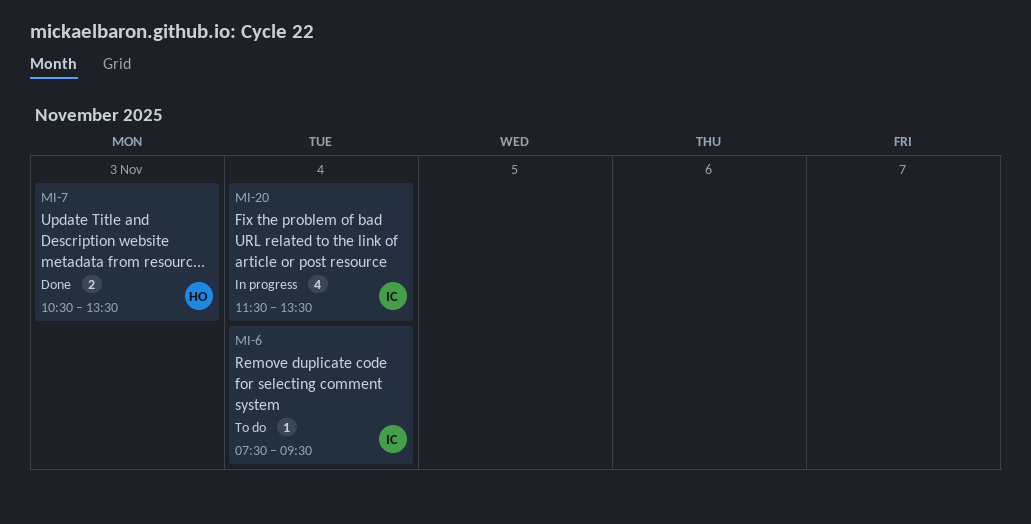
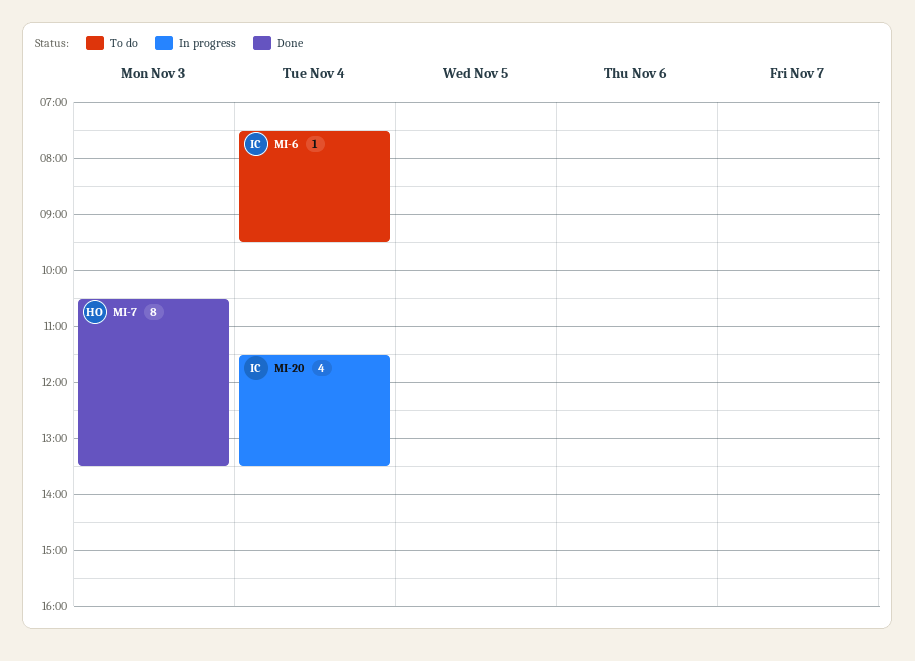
MI-7, estimate: 2 -> 8

